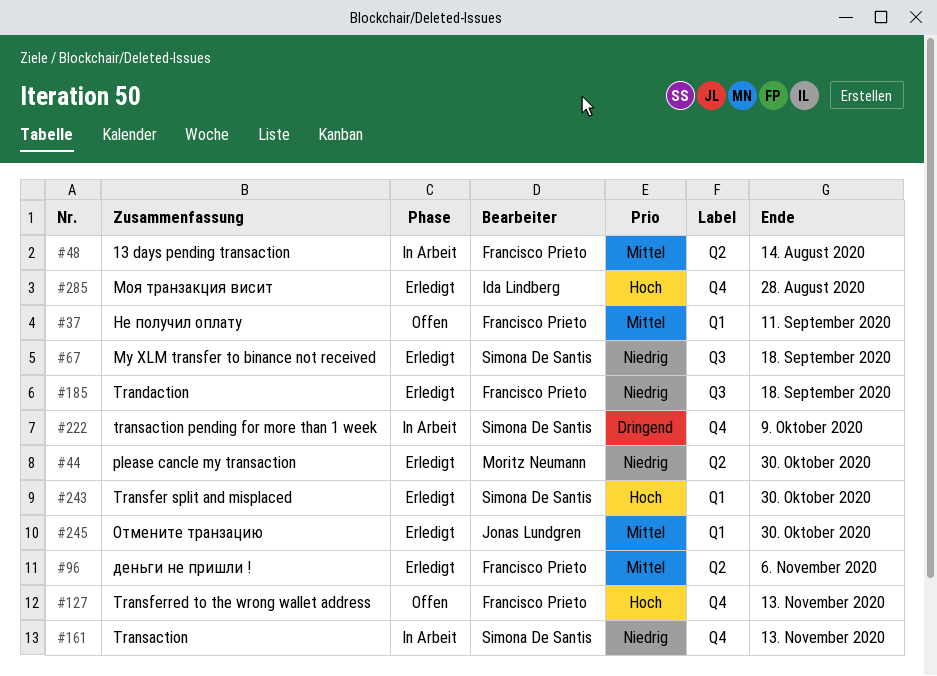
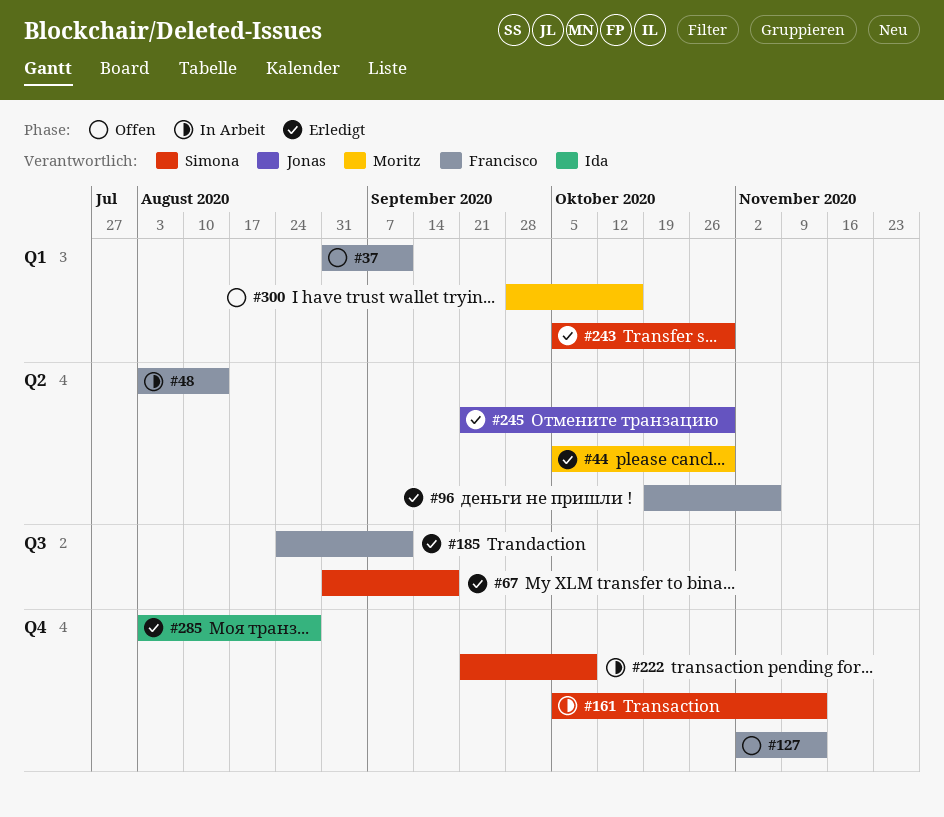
#185, due: Sep 18 -> Sep 11
#245, label: Q1 -> Q2
#300: none -> present

